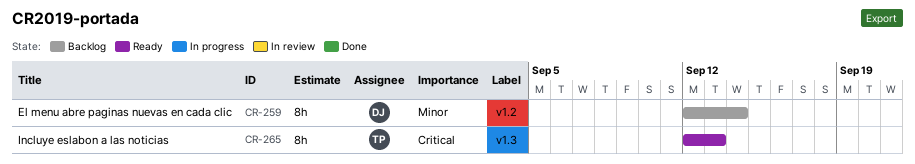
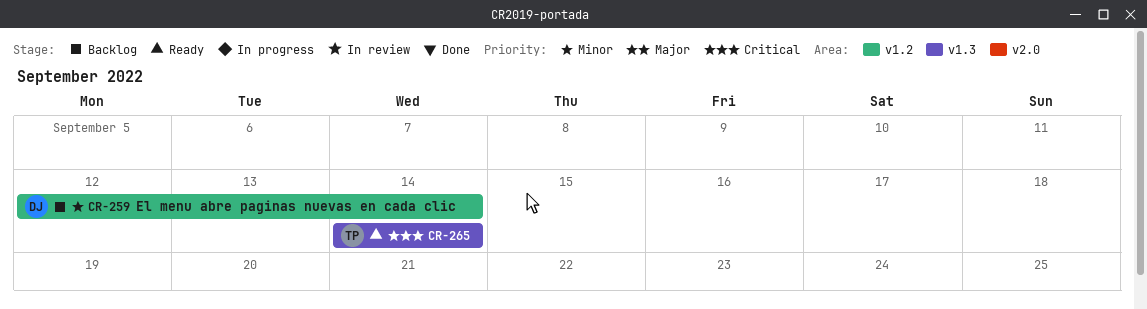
CR-265, start: Sep 12 -> Sep 14
CR-265, due: Sep 13 -> Sep 14

